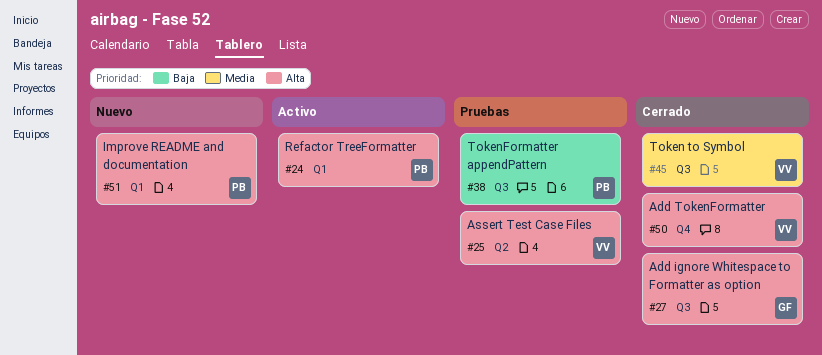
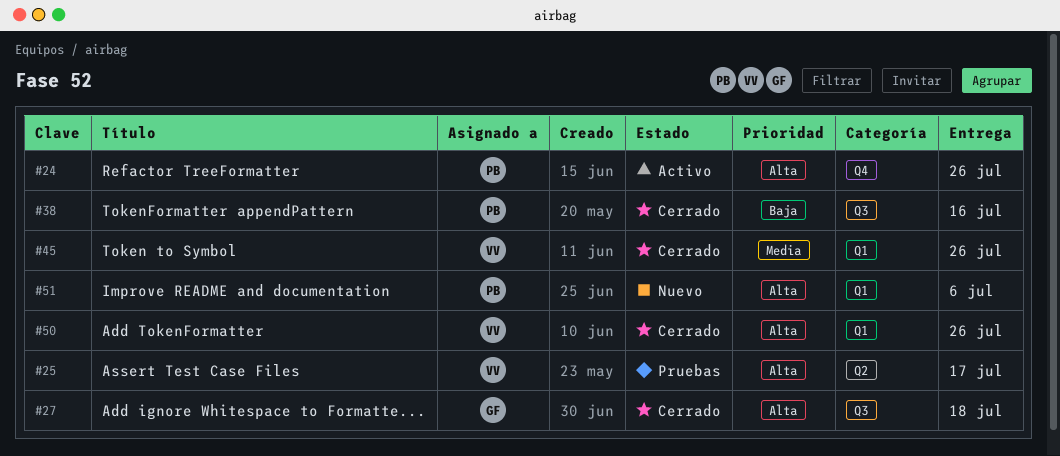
#24, label: Q1 -> Q4
#38, status: Pruebas -> Cerrado
#45, label: Q3 -> Q1
#50, label: Q4 -> Q1

